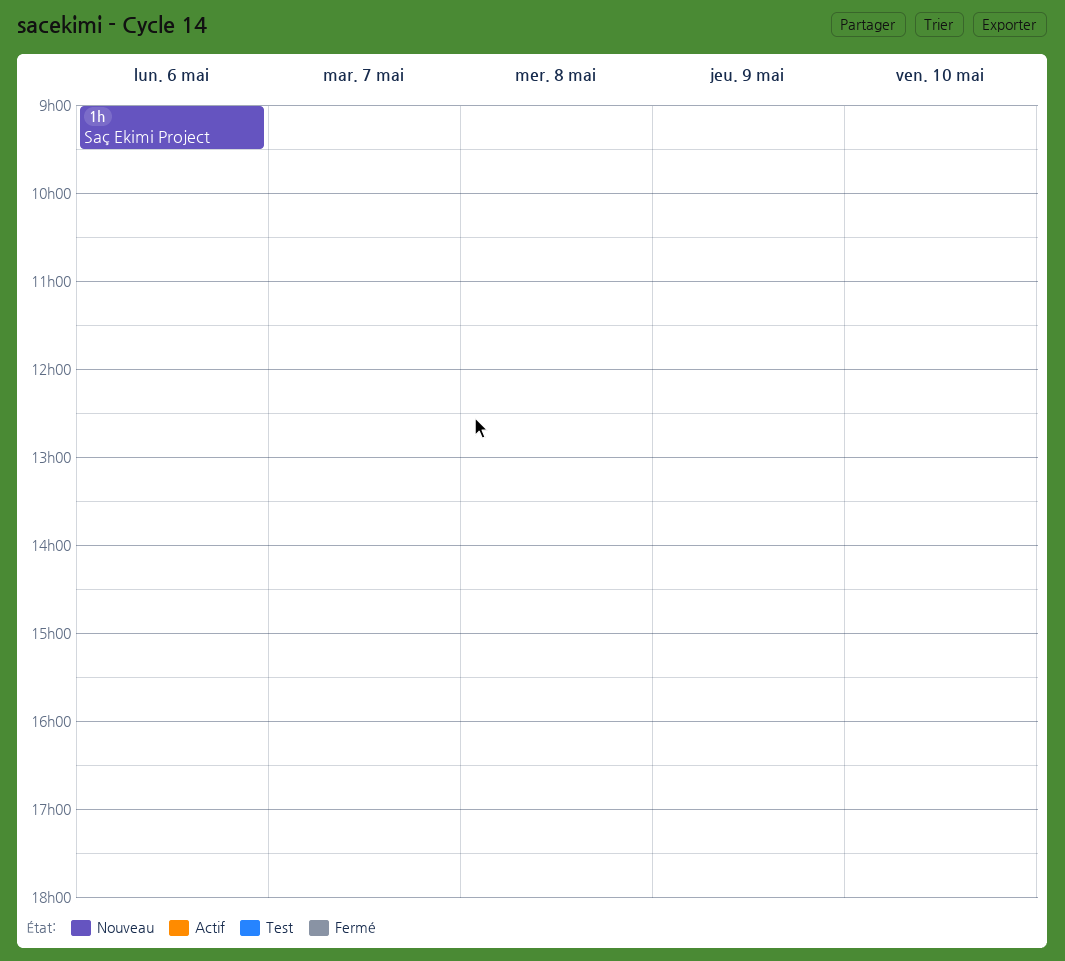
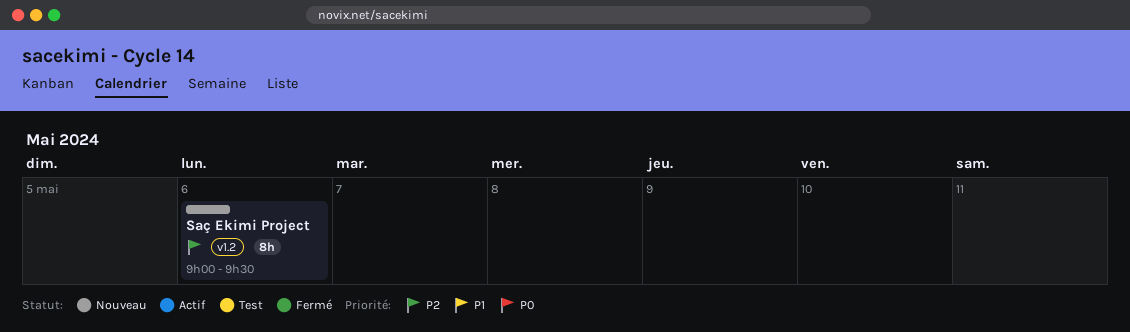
Saç Ekimi Project, estimate: 1h -> 8h

